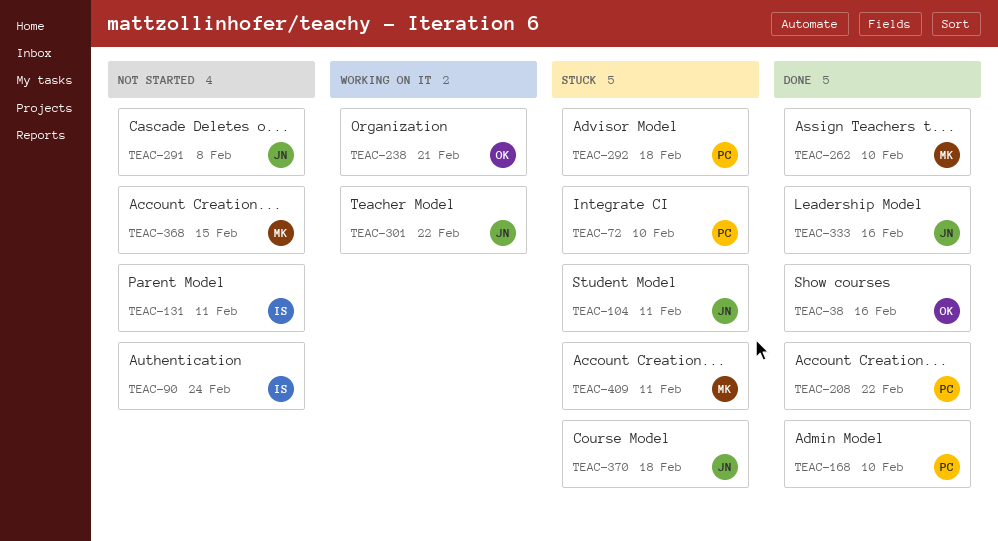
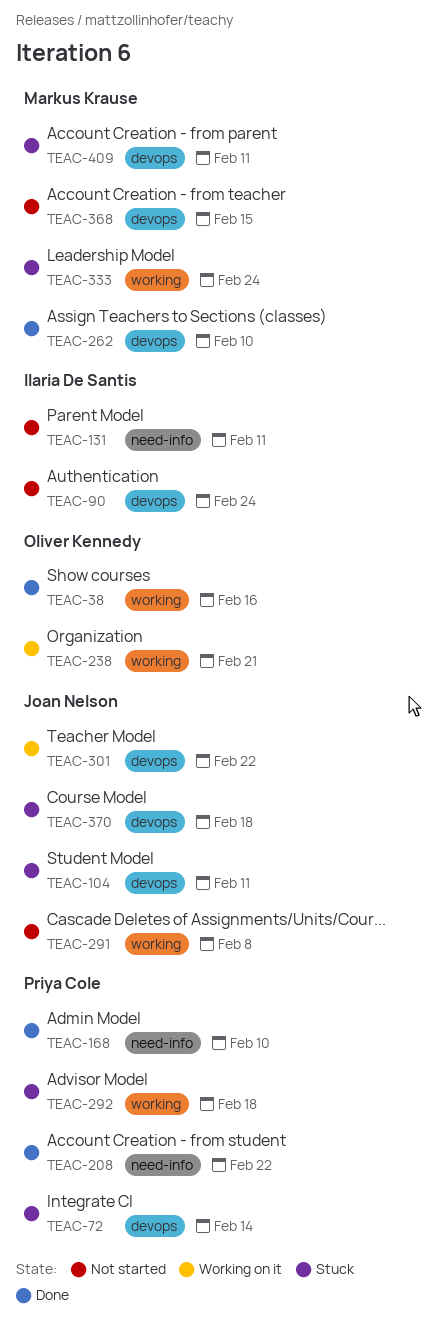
TEAC-72, due: Feb 10 -> Feb 14
TEAC-333, status: Done -> Stuck
TEAC-333, owner: Joan Nelson -> Markus Krause
TEAC-333, due: Feb 16 -> Feb 24

